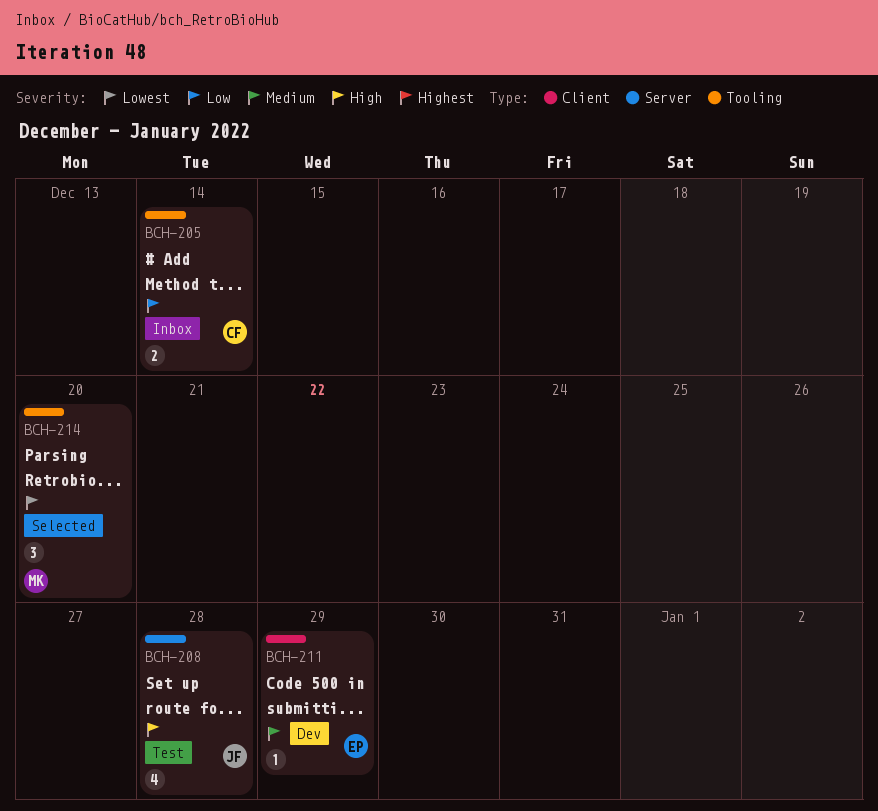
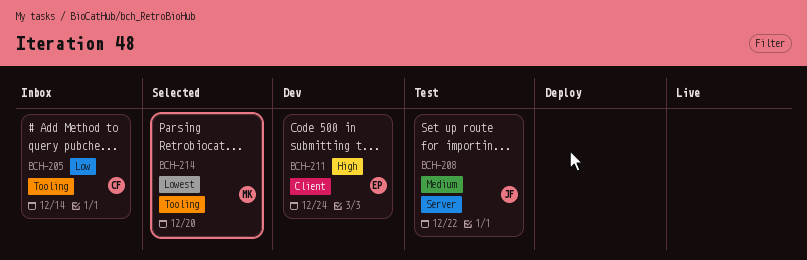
BCH-208, priority: High -> Medium
BCH-208, due: Dec 28 -> Dec 22
BCH-211, priority: Medium -> High
BCH-211, due: Dec 29 -> Dec 24

